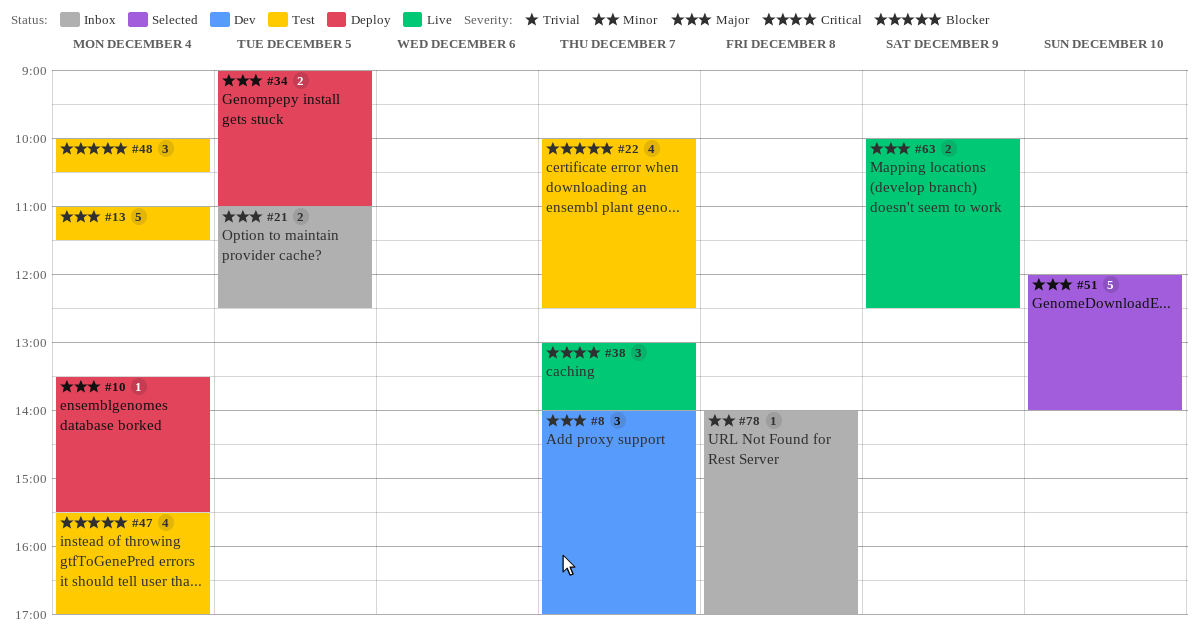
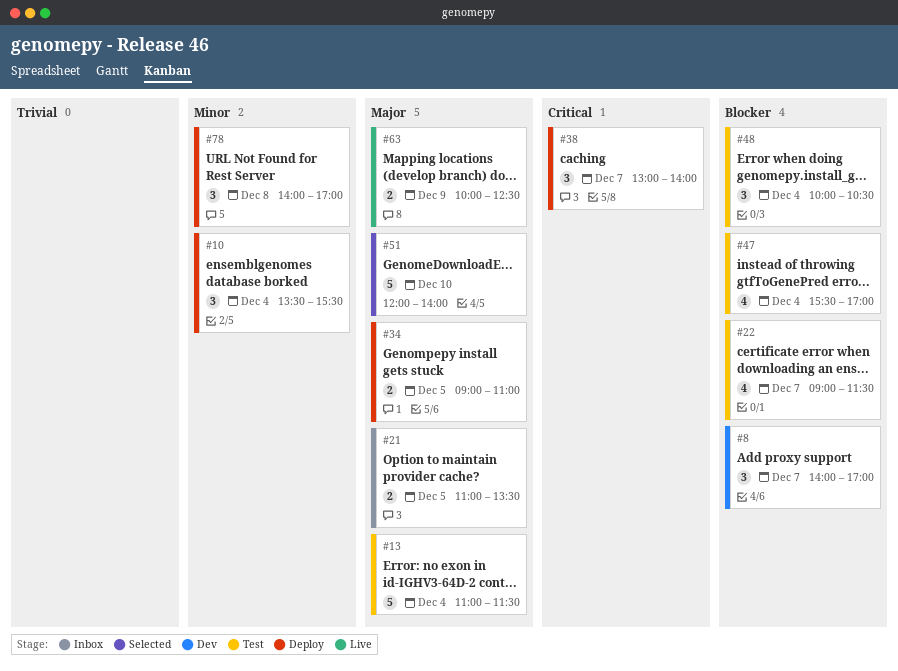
#8, priority: Major -> Blocker
#10, priority: Major -> Minor
#10, estimate: 1 -> 3
#21, ends: 12:30 -> 13:30
#22, begins: 10:00 -> 09:00
#22, ends: 12:30 -> 11:30
#38, status: Live -> Deploy
#78, status: Inbox -> Deploy
#78, estimate: 1 -> 3

